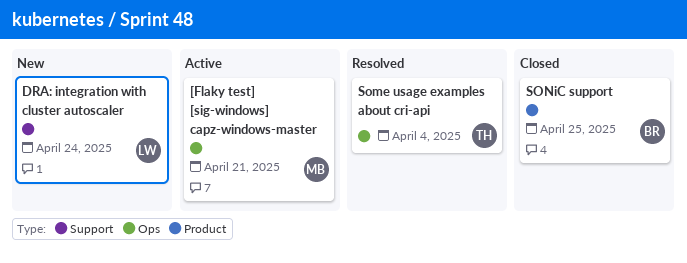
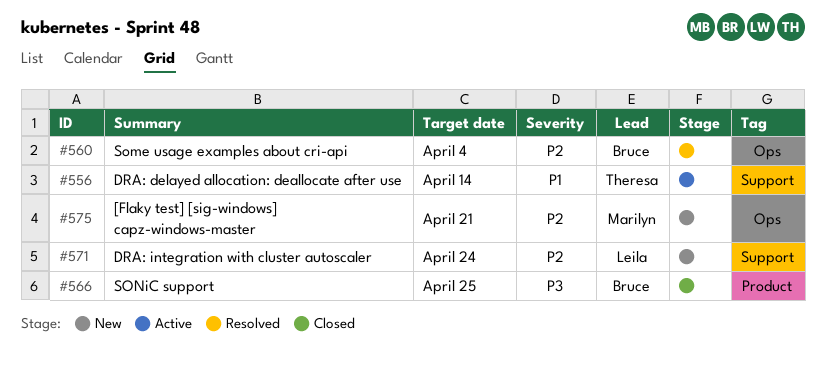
[Flaky test] [sig-windows] capz-windows-master, status: Active -> New
DRA: delayed allocation: deallocate after use: none -> present
Some usage examples about cri-api, owner: Theresa -> Bruce

